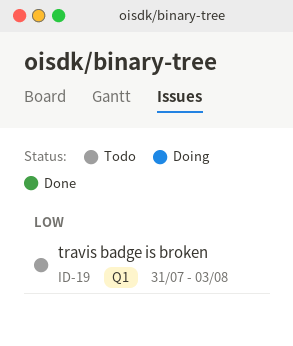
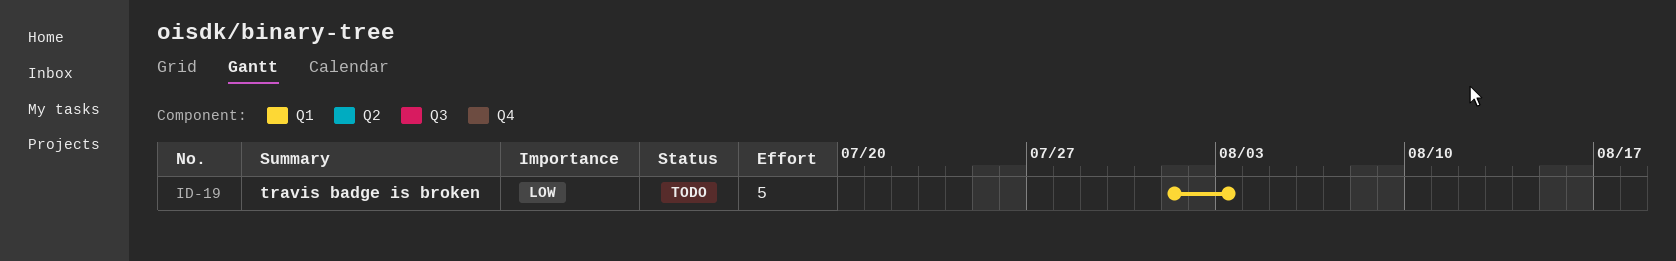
ID-19, start: Jul 31 -> Aug 1

